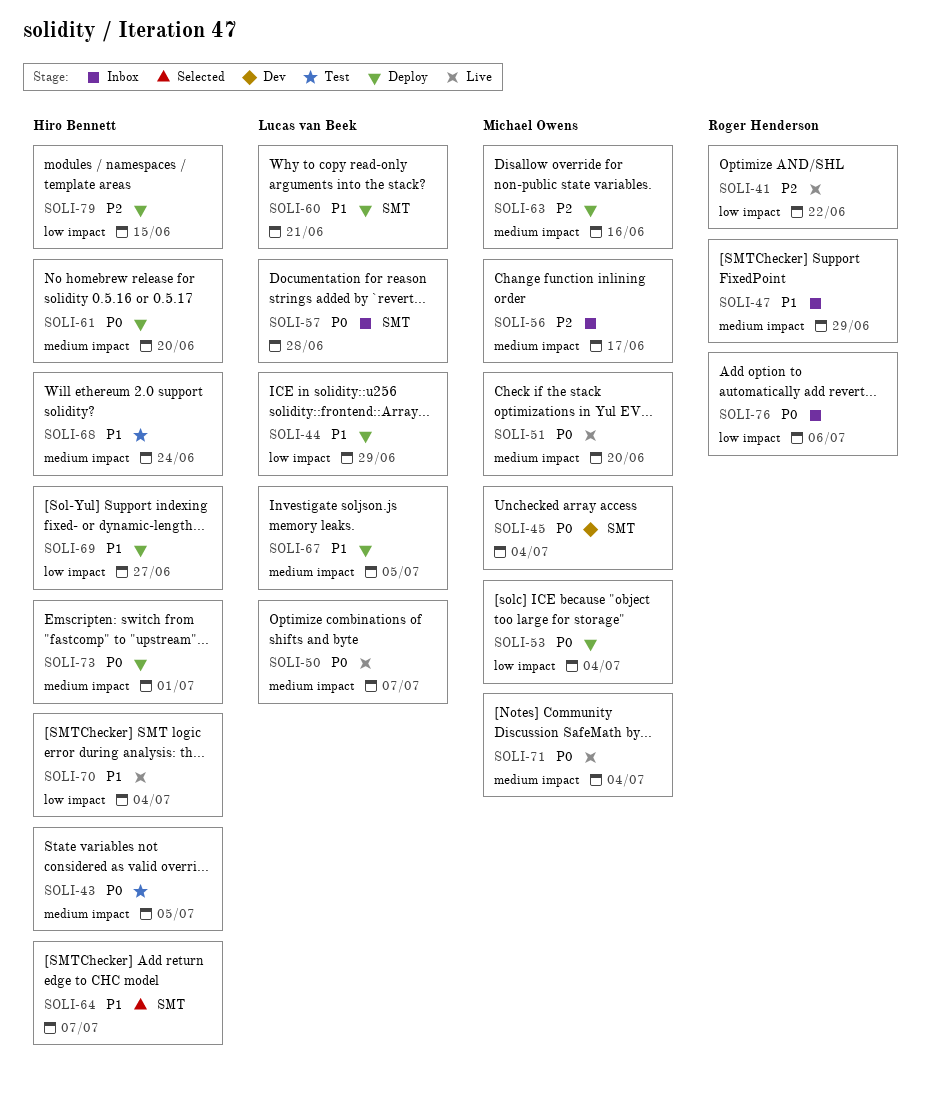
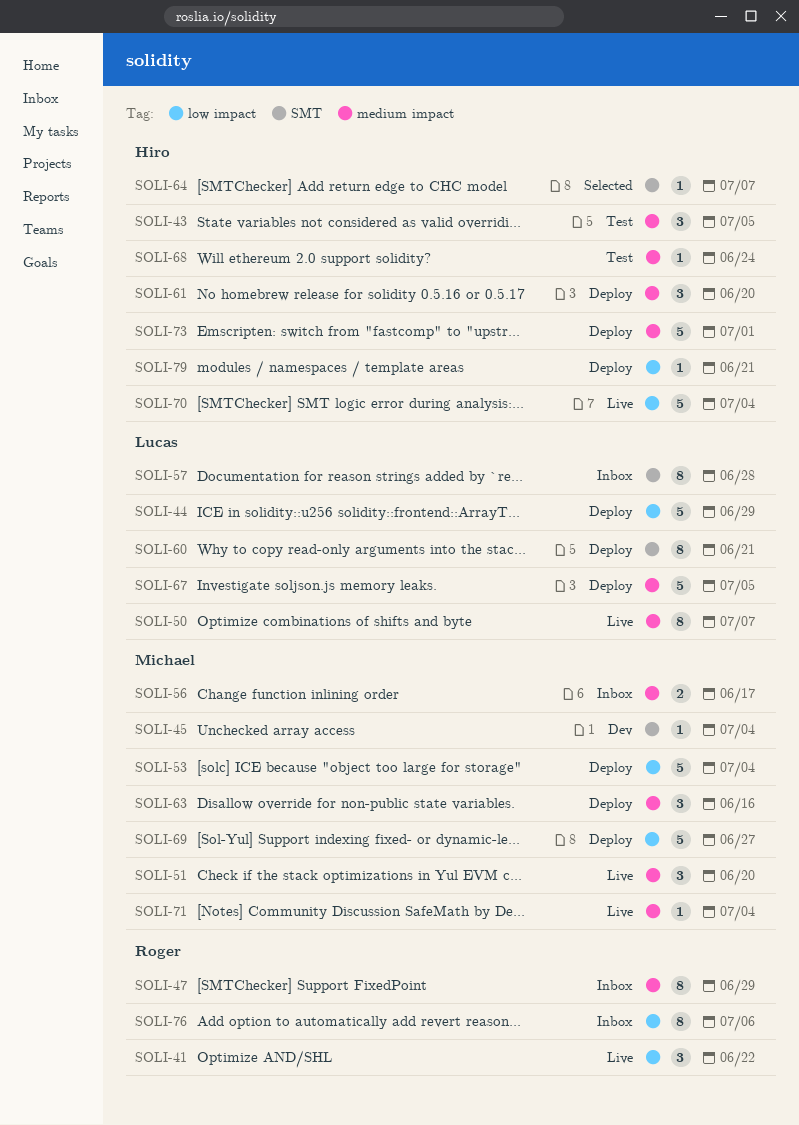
SOLI-69, owner: Hiro Bennett -> Michael Owens
SOLI-79, due: Jun 15 -> Jun 21

